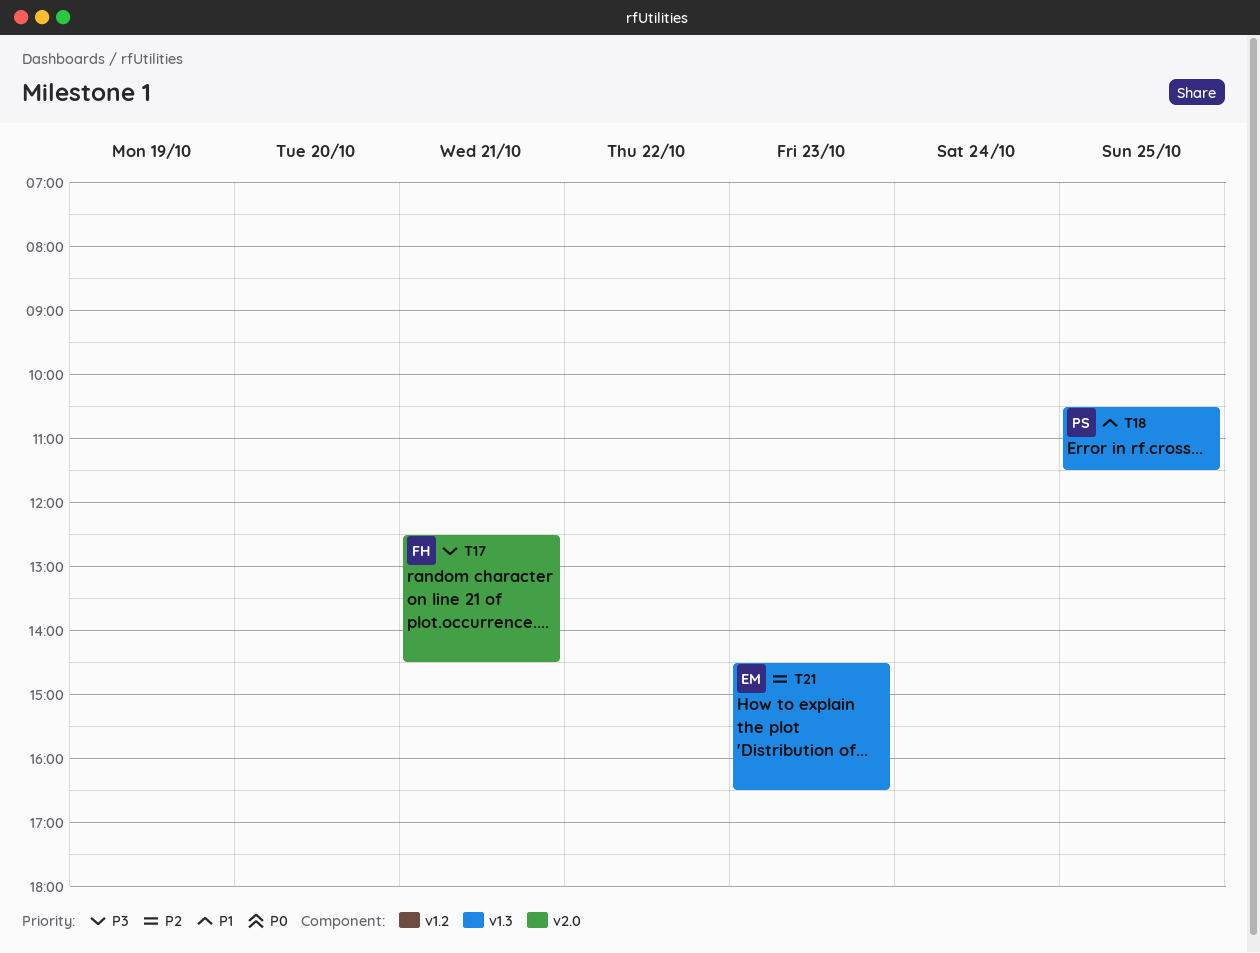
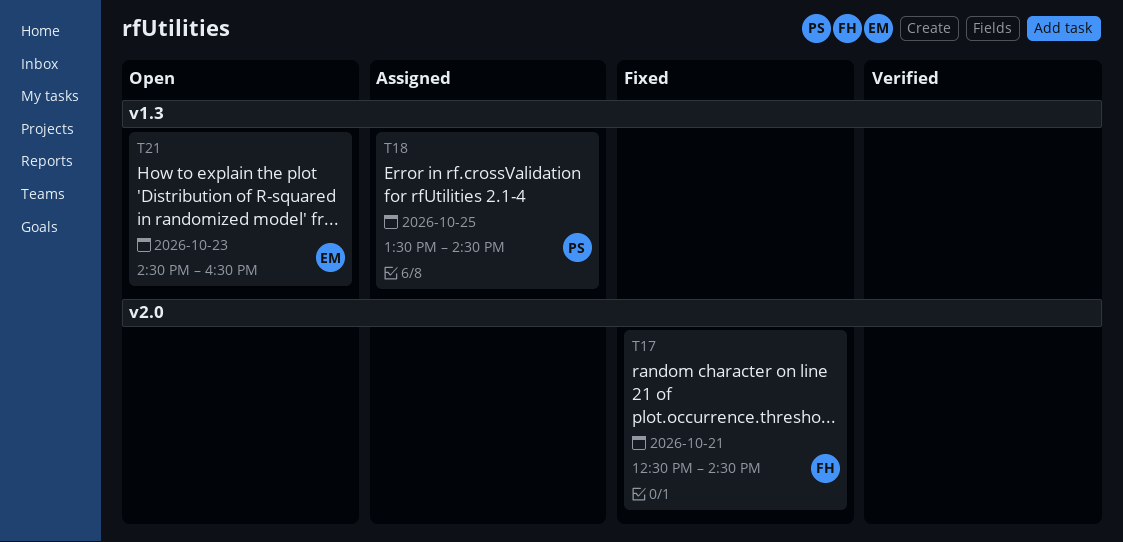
T18, begins: 10:30 -> 13:30
T18, ends: 11:30 -> 14:30

